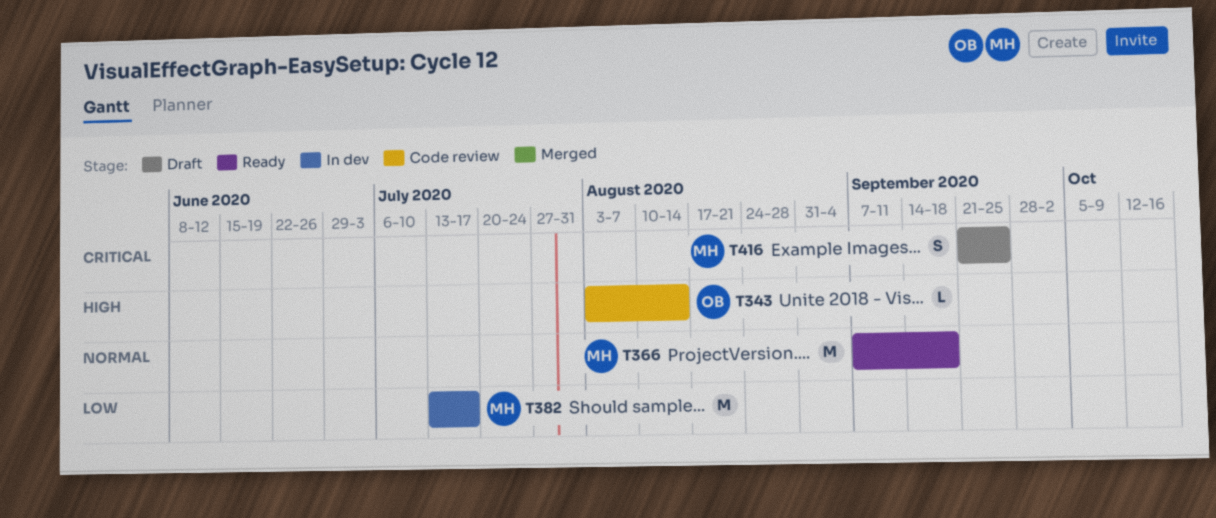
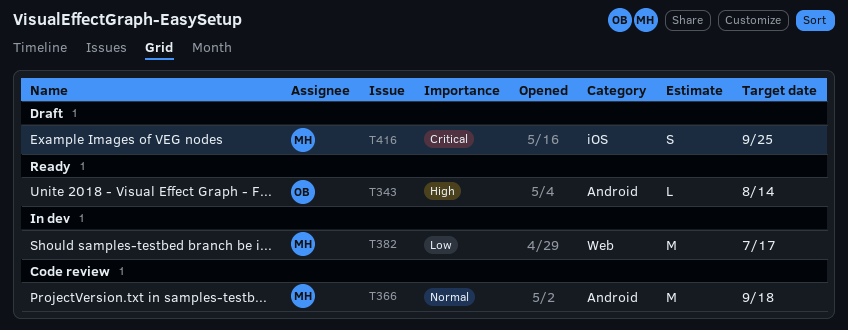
T343, status: Code review -> Ready
T366, status: Ready -> Code review

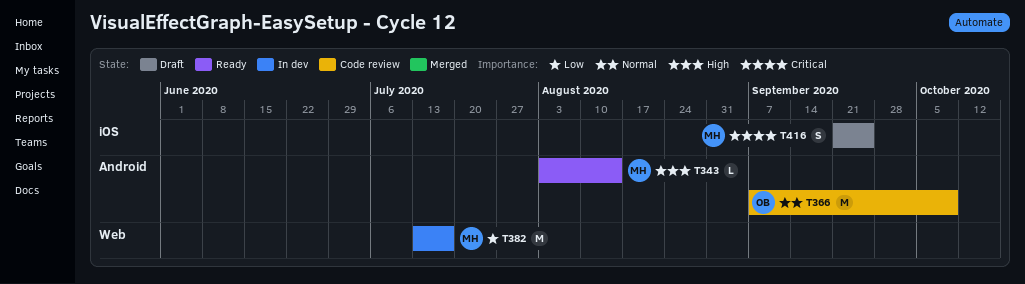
T343, owner: OB -> MH
T366, owner: MH -> OB
T366, due: Sep 18 -> Oct 9

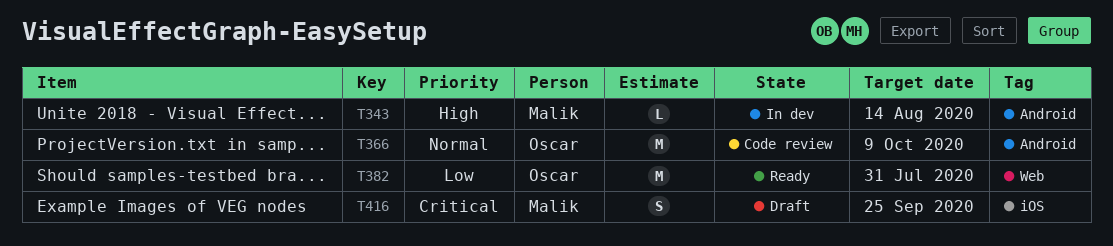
T343, status: Ready -> In dev
T382, status: In dev -> Ready
T382, owner: Malik -> Oscar
T382, due: Jul 17 -> Jul 31

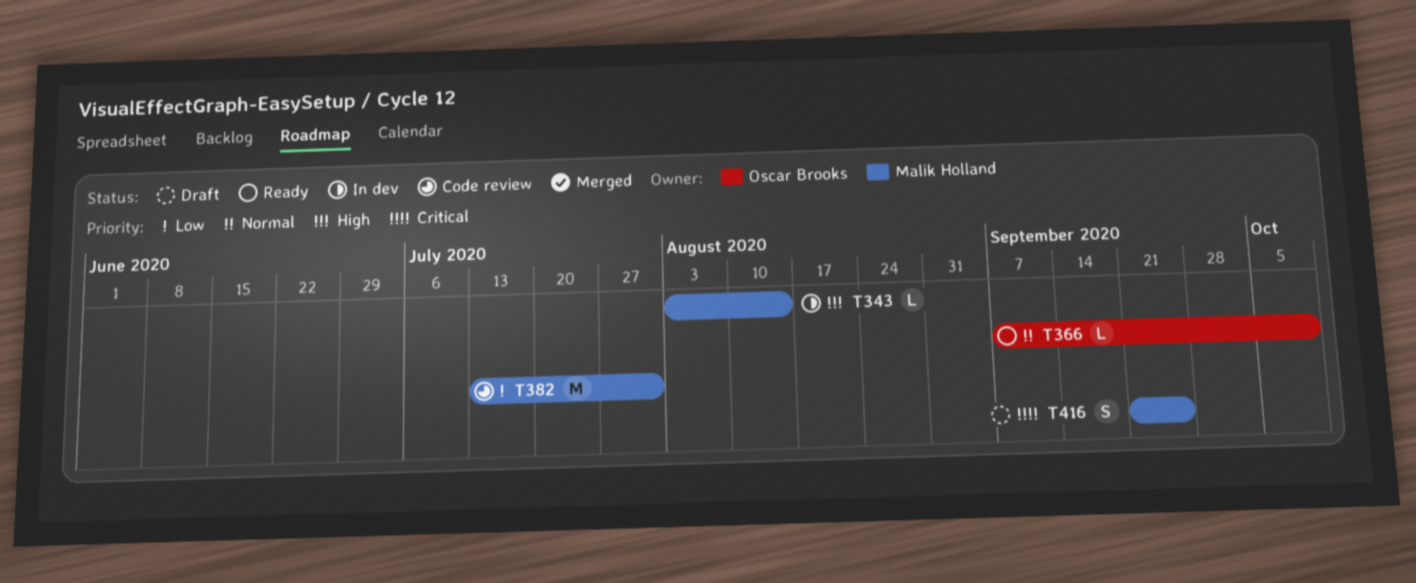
T366, status: Code review -> Ready
T366, estimate: M -> L
T382, status: Ready -> Code review
T382, owner: Oscar Brooks -> Malik Holland

